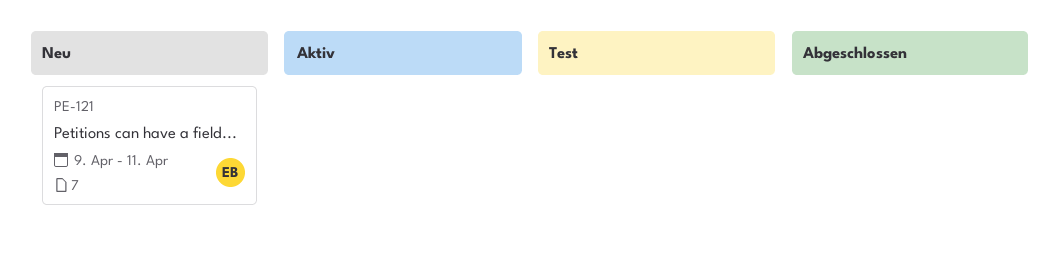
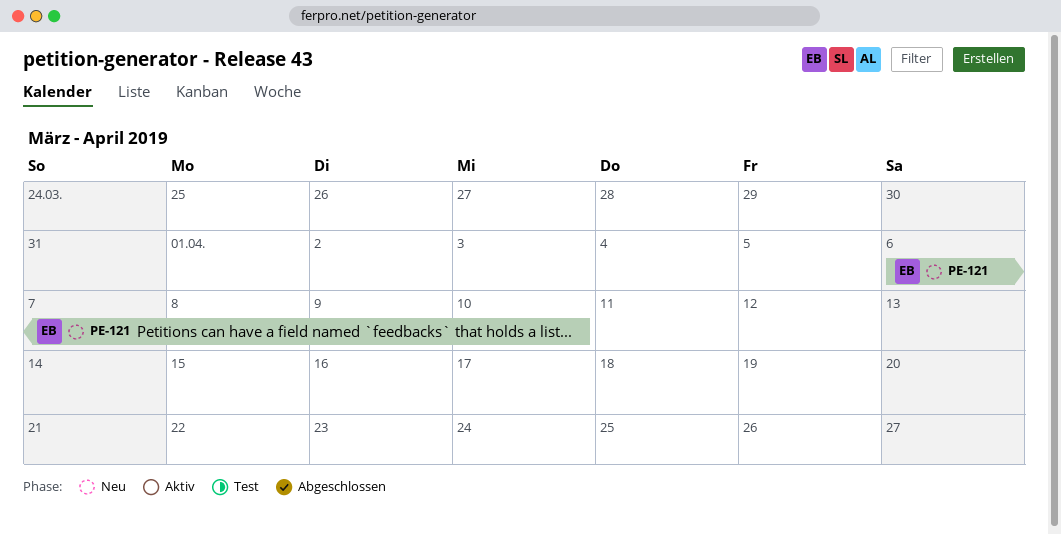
PE-121, start: Apr 9 -> Apr 6
PE-121, due: Apr 11 -> Apr 10

